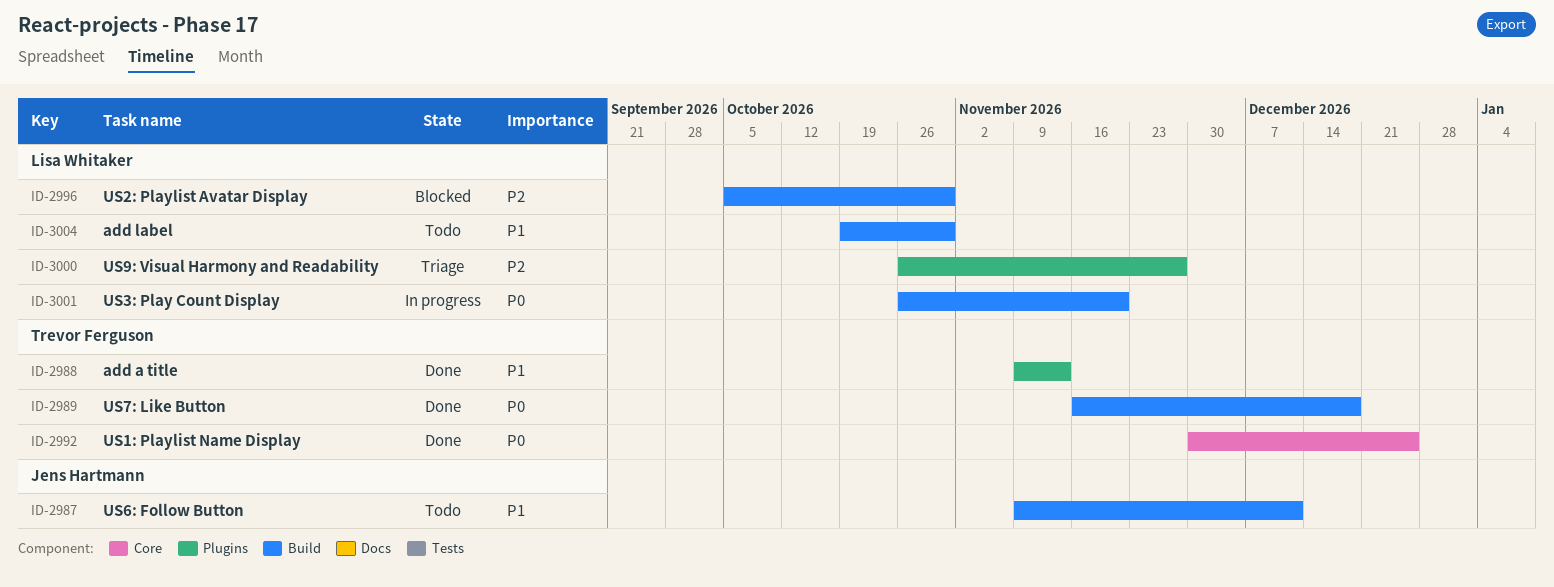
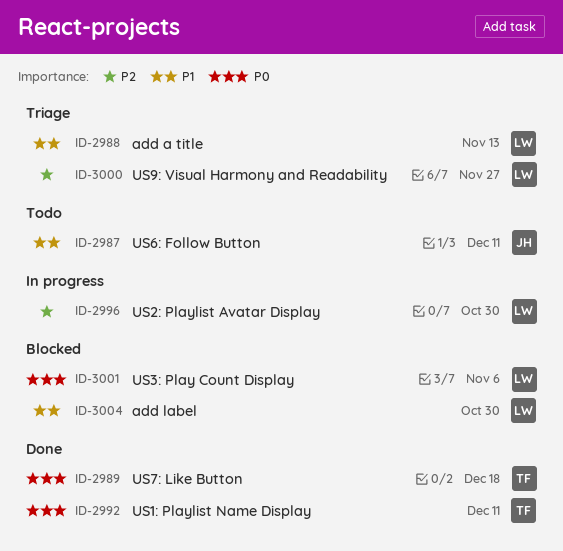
ID-2988, status: Done -> Triage
ID-2988, owner: Trevor Ferguson -> Lisa Whitaker
ID-2992, due: Dec 25 -> Dec 11
ID-2996, status: Blocked -> In progress
ID-3001, status: In progress -> Blocked
ID-3001, due: Nov 20 -> Nov 6
ID-3004, status: Todo -> Blocked

